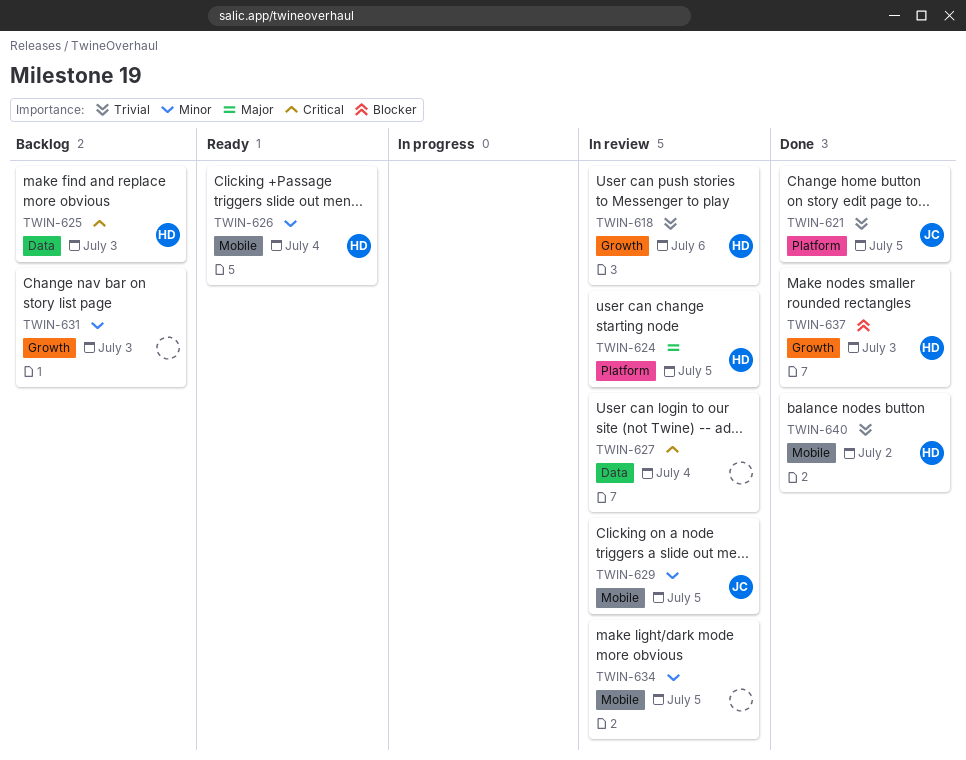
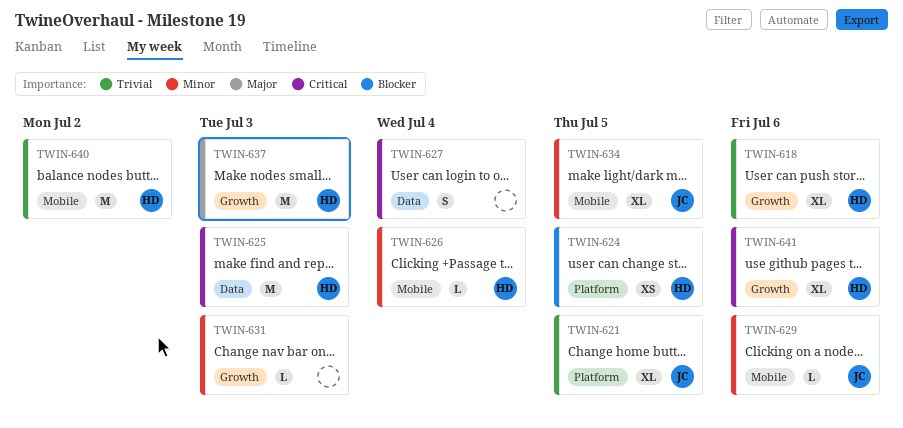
TWIN-624, priority: Major -> Blocker
TWIN-629, due: Jul 5 -> Jul 6
TWIN-634, owner: none -> JC
TWIN-637, priority: Blocker -> Major
TWIN-641: none -> present

